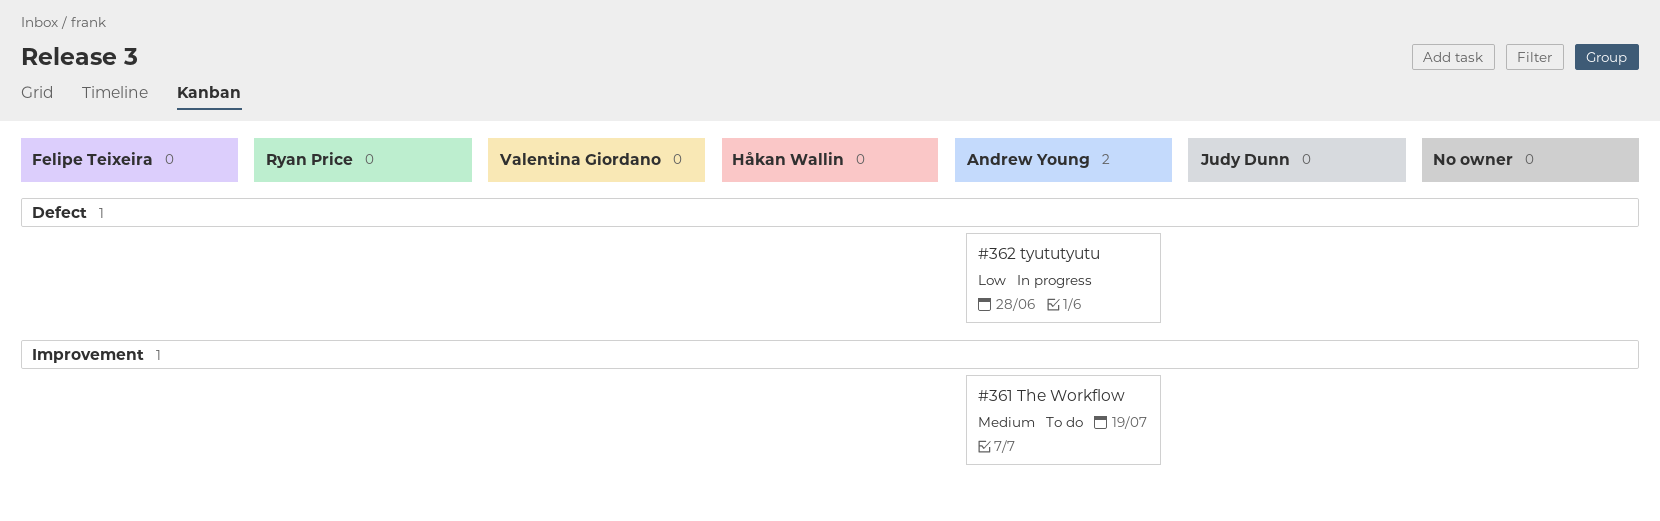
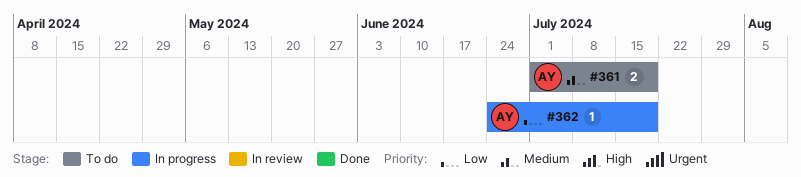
#362, due: Jun 28 -> Jul 19

